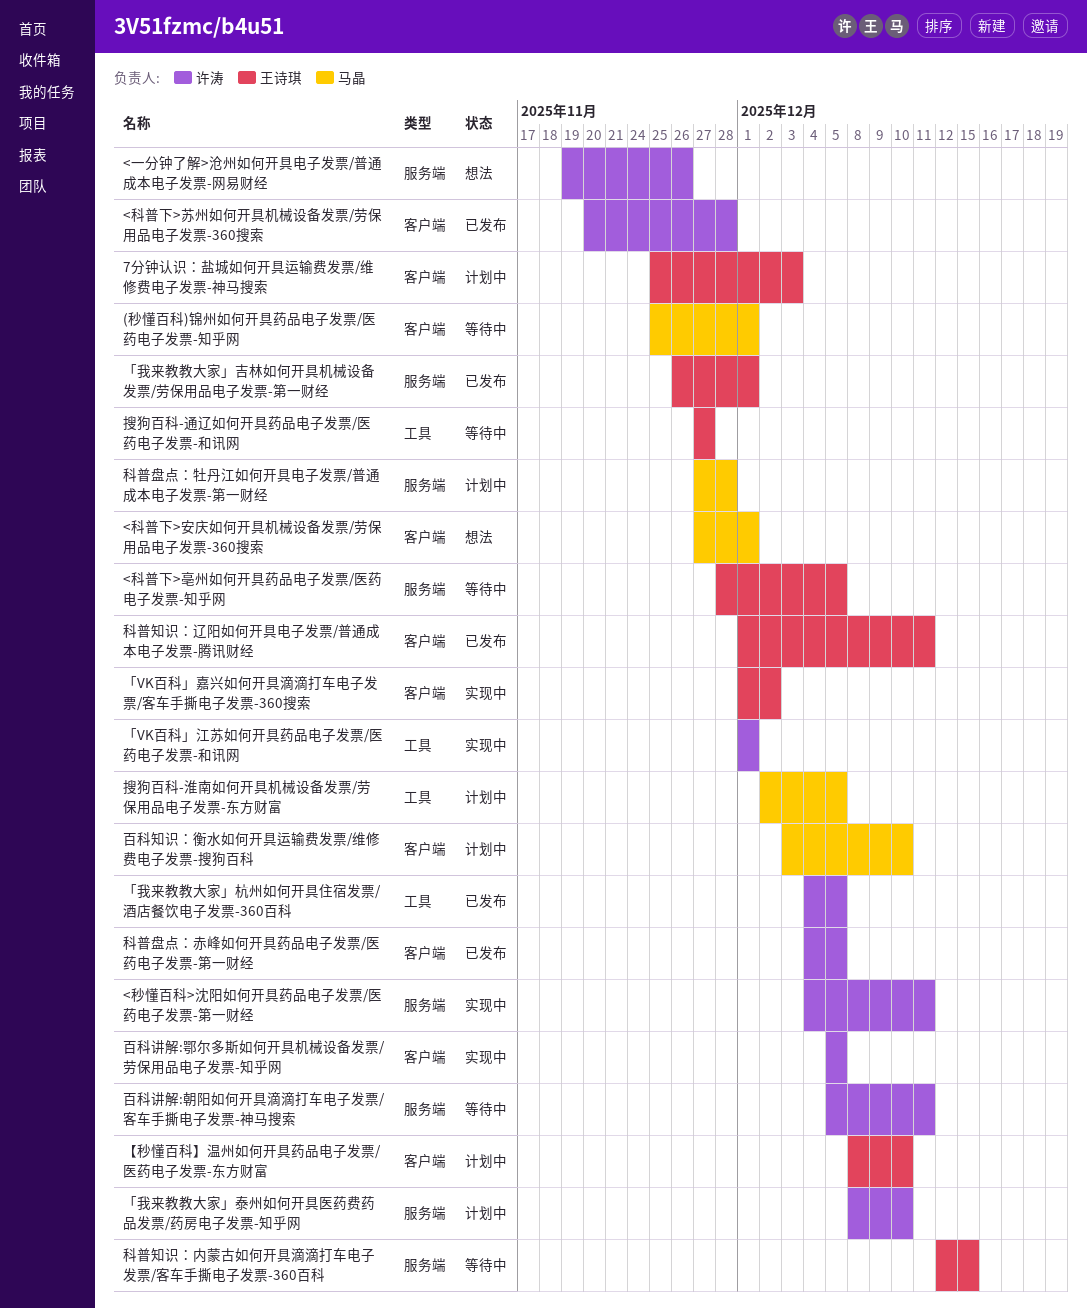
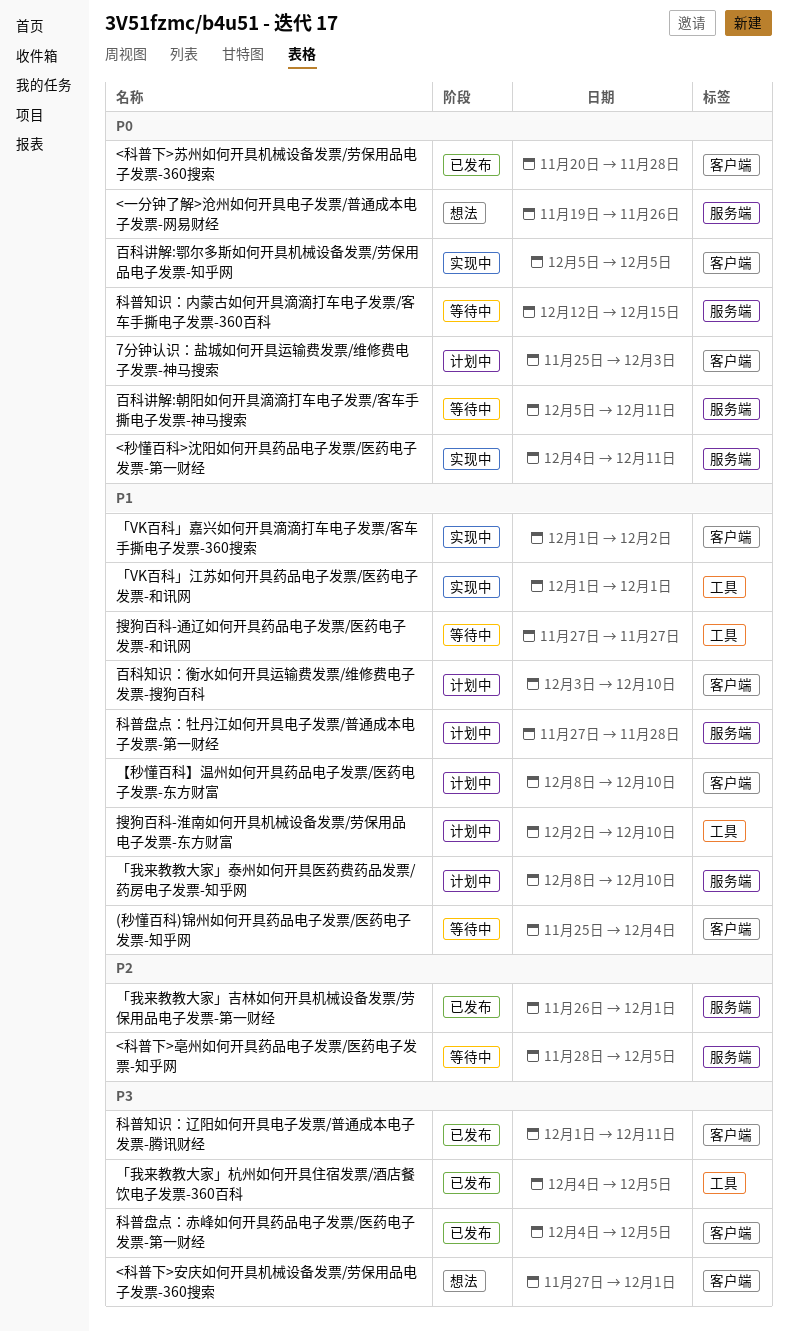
(秒懂百科)锦州如何开具药品电子发票/医药电子发票-知乎网, due: Dec 1 -> Dec 4
搜狗百科-淮南如何开具机械设备发票/劳保用品电子发票-东方财富, due: Dec 5 -> Dec 10

